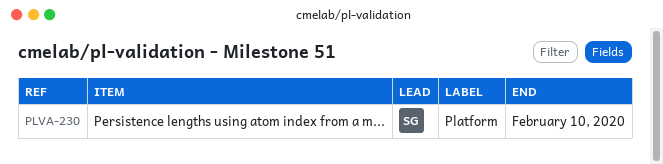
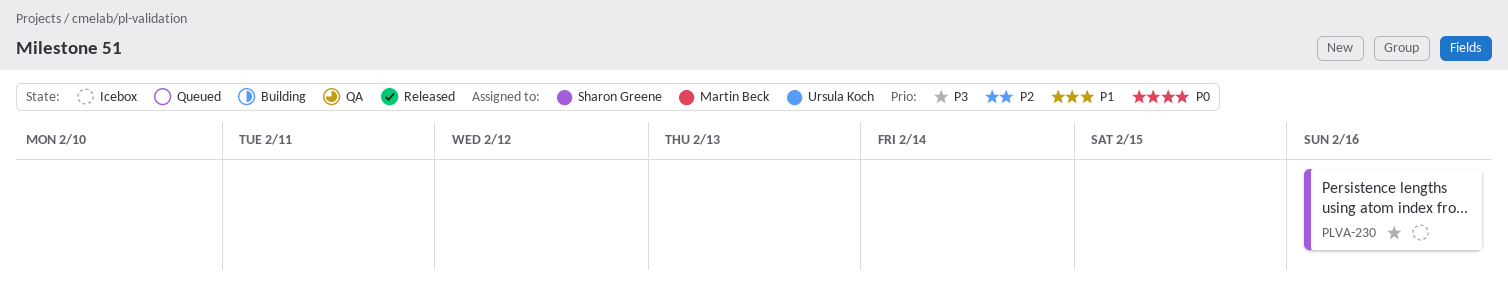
PLVA-230, due: Feb 10 -> Feb 16

